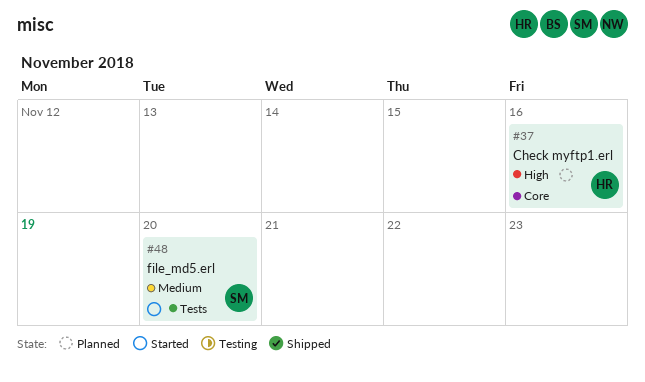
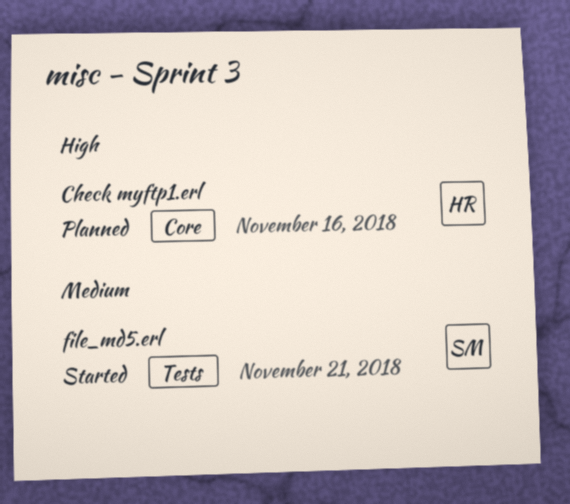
file_md5.erl, due: Nov 20 -> Nov 21

